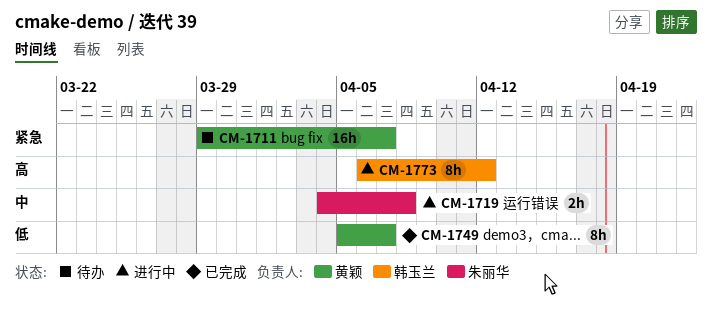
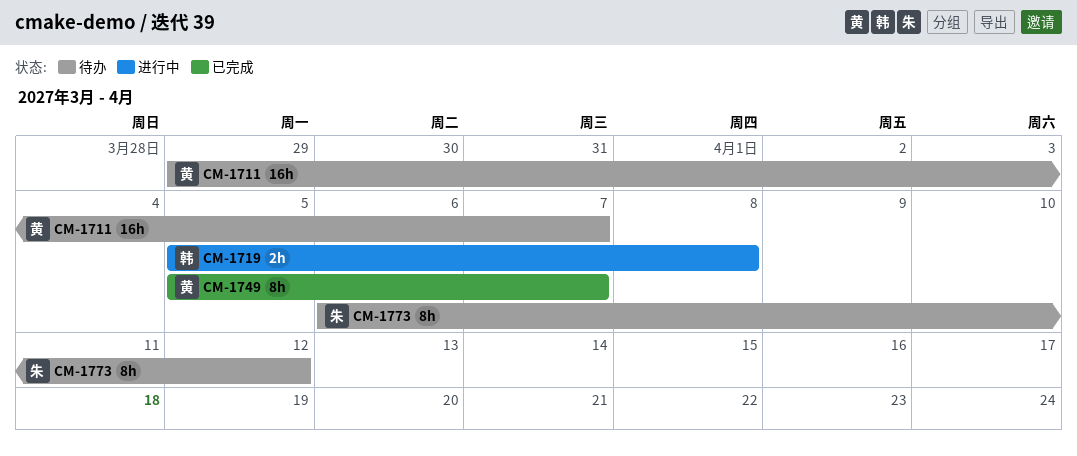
CM-1719, owner: 朱丽华 -> 韩玉兰
CM-1719, start: Apr 4 -> Apr 5
CM-1773, status: 进行中 -> 待办
CM-1773, owner: 韩玉兰 -> 朱丽华

